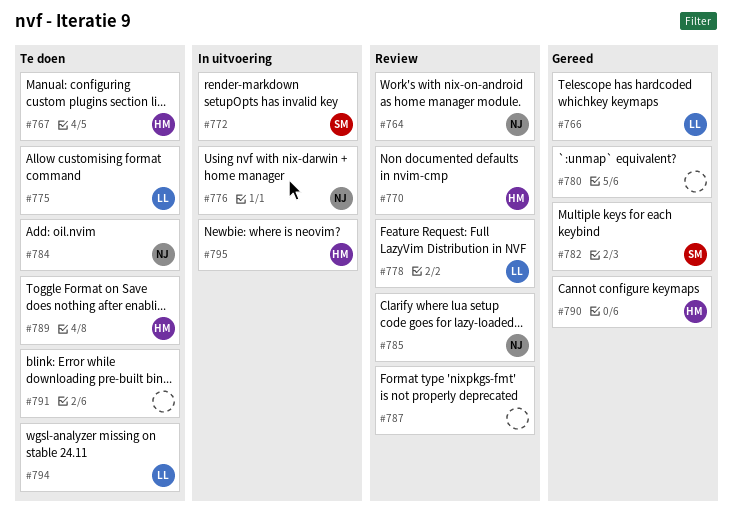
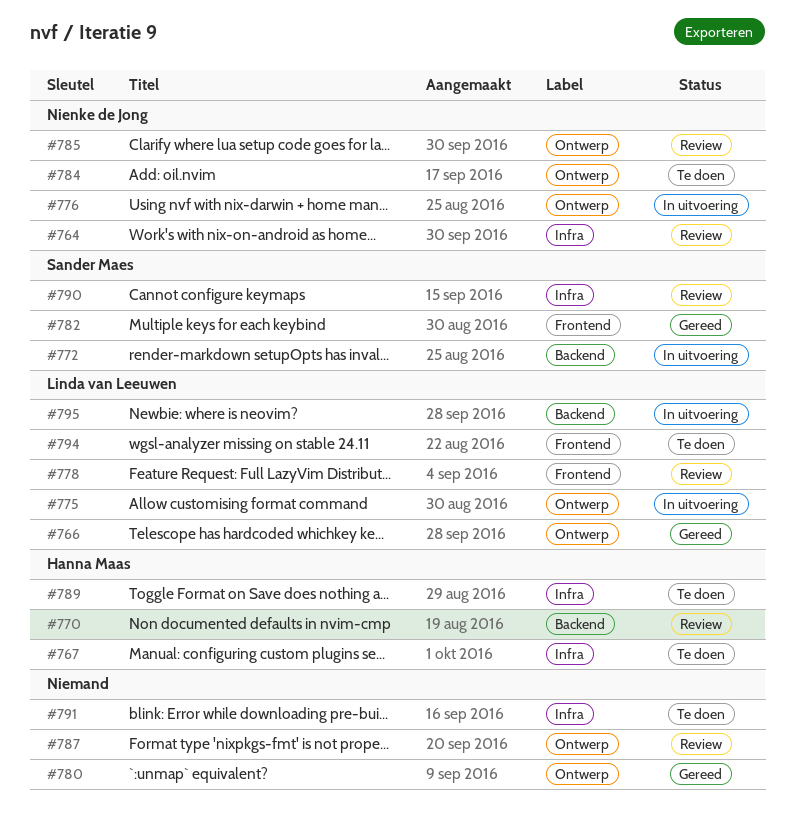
#775, status: Te doen -> In uitvoering
#790, status: Gereed -> Review
#790, owner: Hanna Maas -> Sander Maes
#795, owner: Hanna Maas -> Linda van Leeuwen

